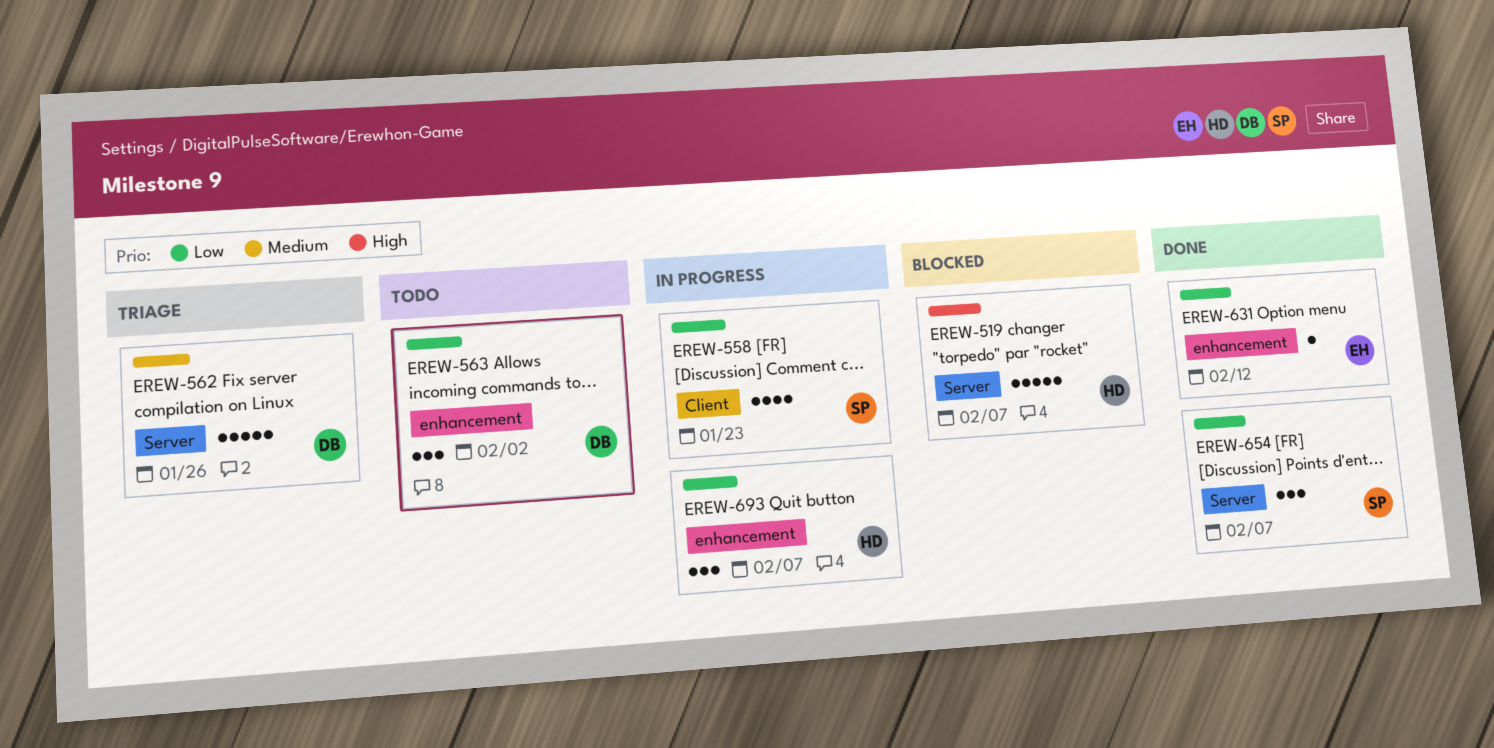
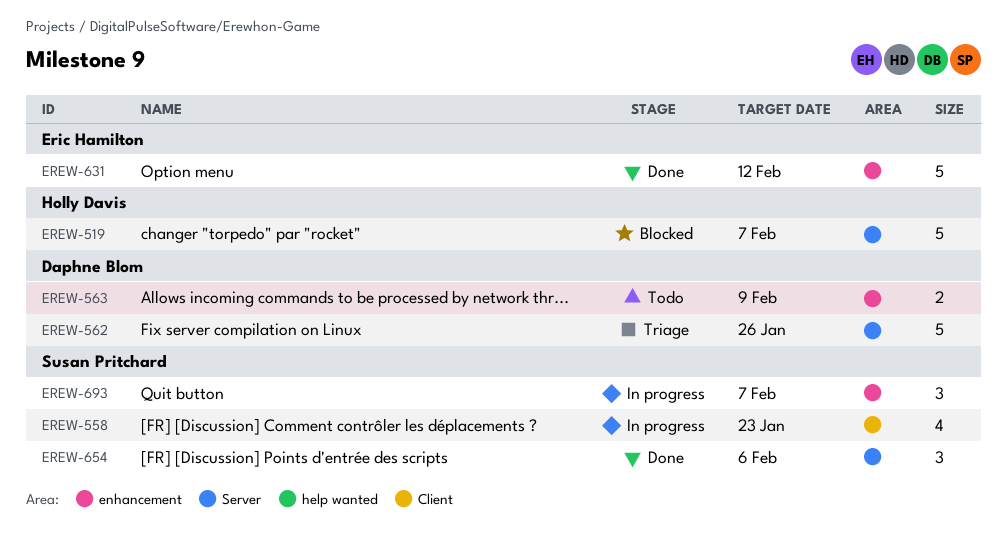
EREW-563, estimate: 3 -> 2
EREW-563, due: Feb 2 -> Feb 9
EREW-631, estimate: 1 -> 5
EREW-654, due: Feb 7 -> Feb 6
EREW-693, owner: Holly Davis -> Susan Pritchard

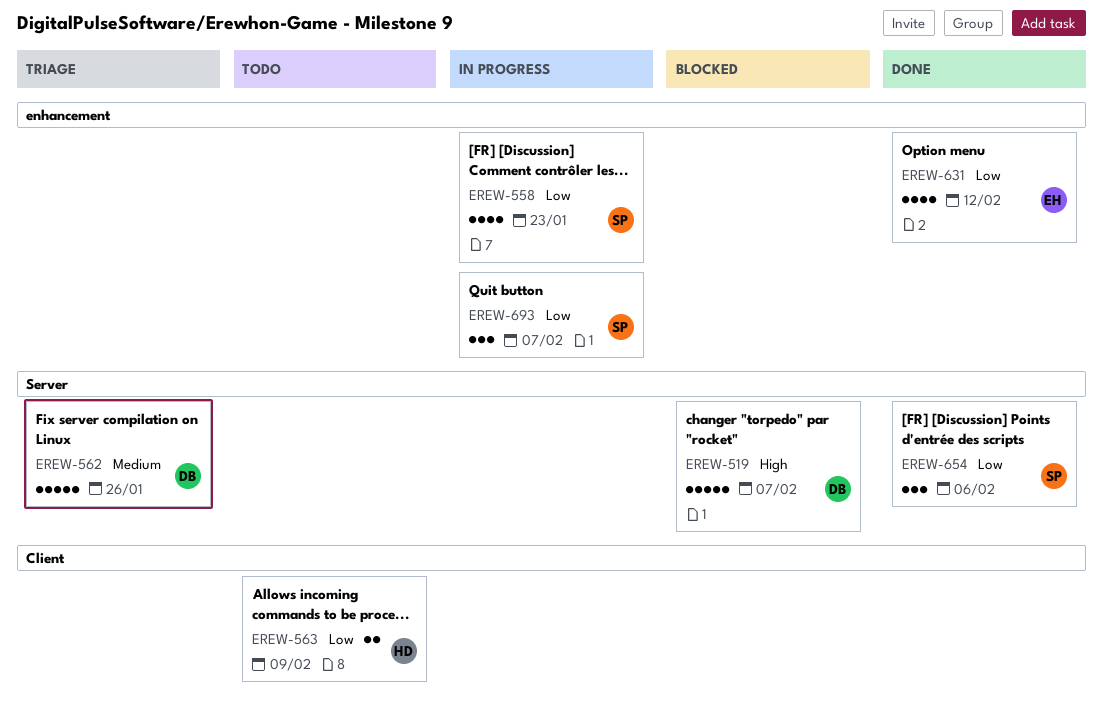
EREW-519, owner: Holly Davis -> Daphne Blom
EREW-558, label: Client -> enhancement
EREW-563, owner: Daphne Blom -> Holly Davis
EREW-563, label: enhancement -> Client
EREW-631, estimate: 5 -> 4

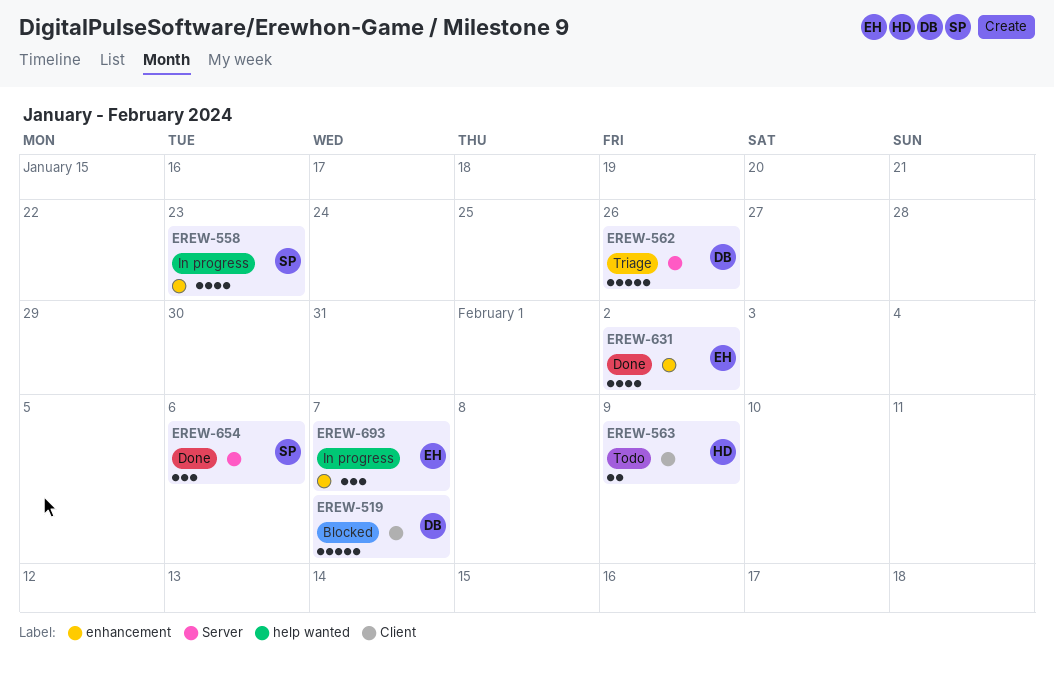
EREW-519, label: Server -> Client
EREW-631, due: Feb 12 -> Feb 2
EREW-693, owner: SP -> EH

